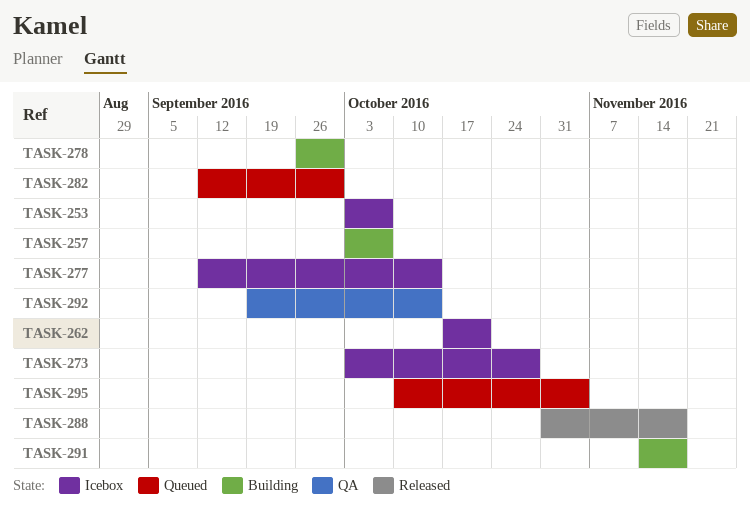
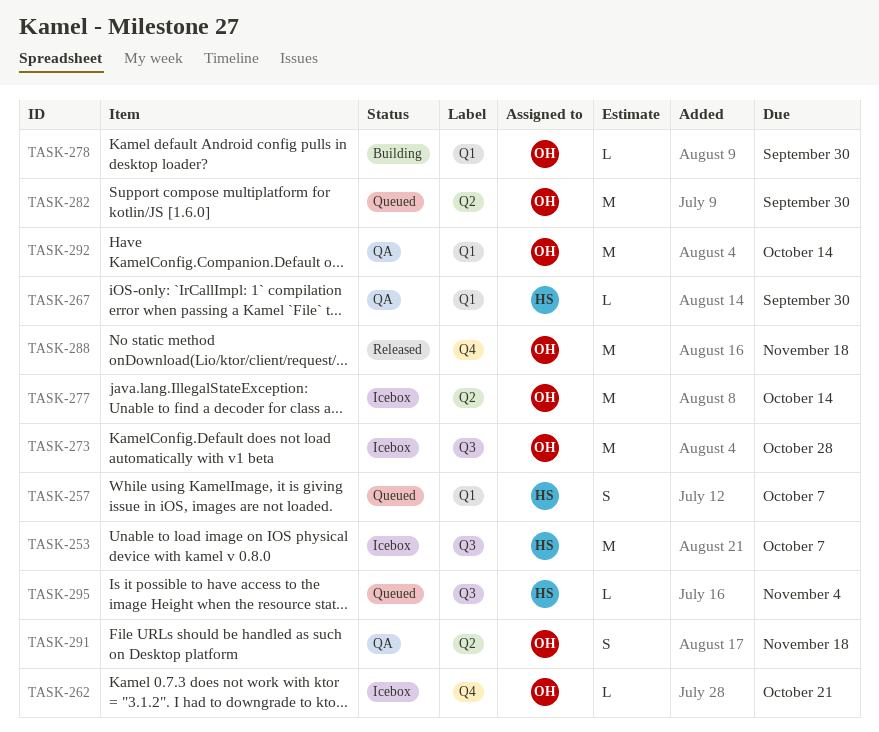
TASK-257, status: Building -> Queued
TASK-267: none -> present
TASK-291, status: Building -> QA

